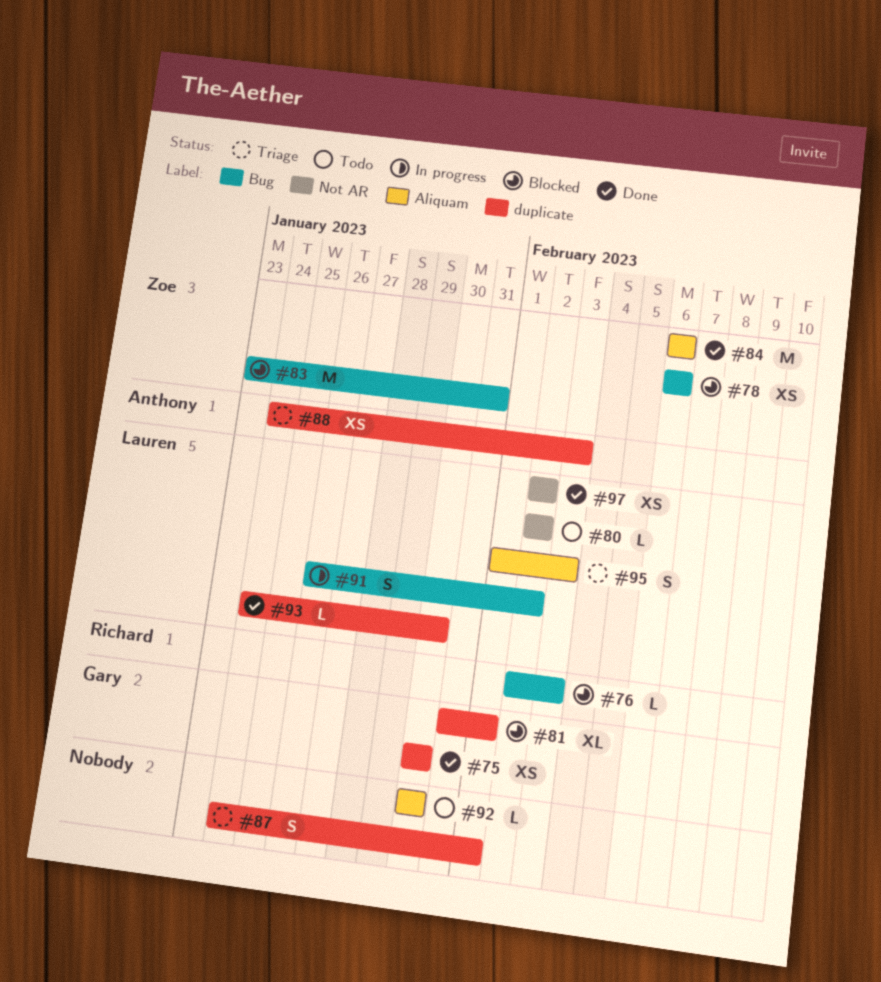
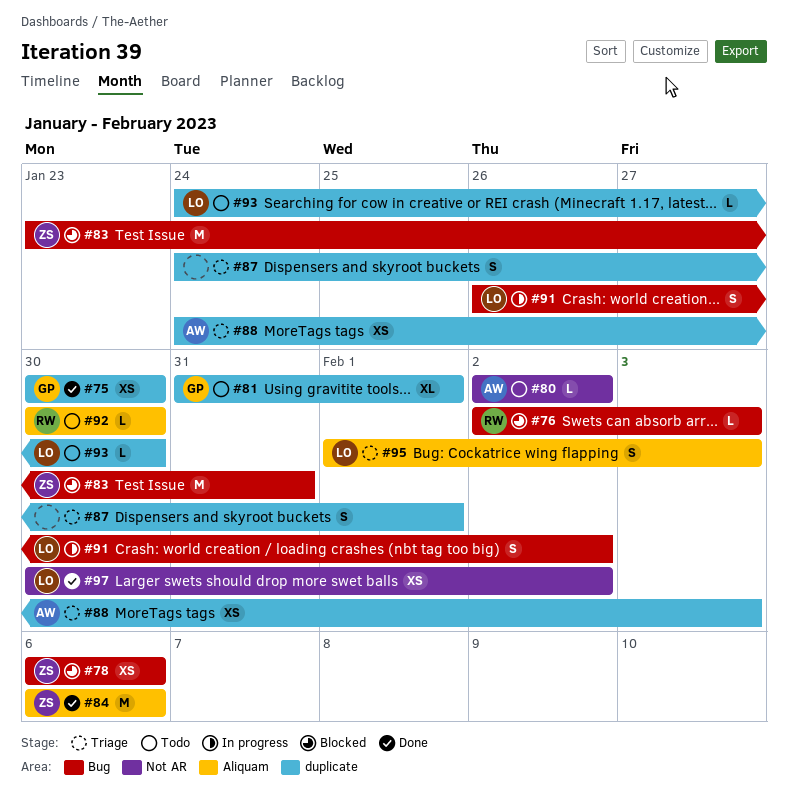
#80, owner: Lauren -> Anthony
#81, status: Blocked -> Todo
#92, owner: none -> Richard
#93, status: Done -> Todo
#97, start: Feb 2 -> Jan 30

